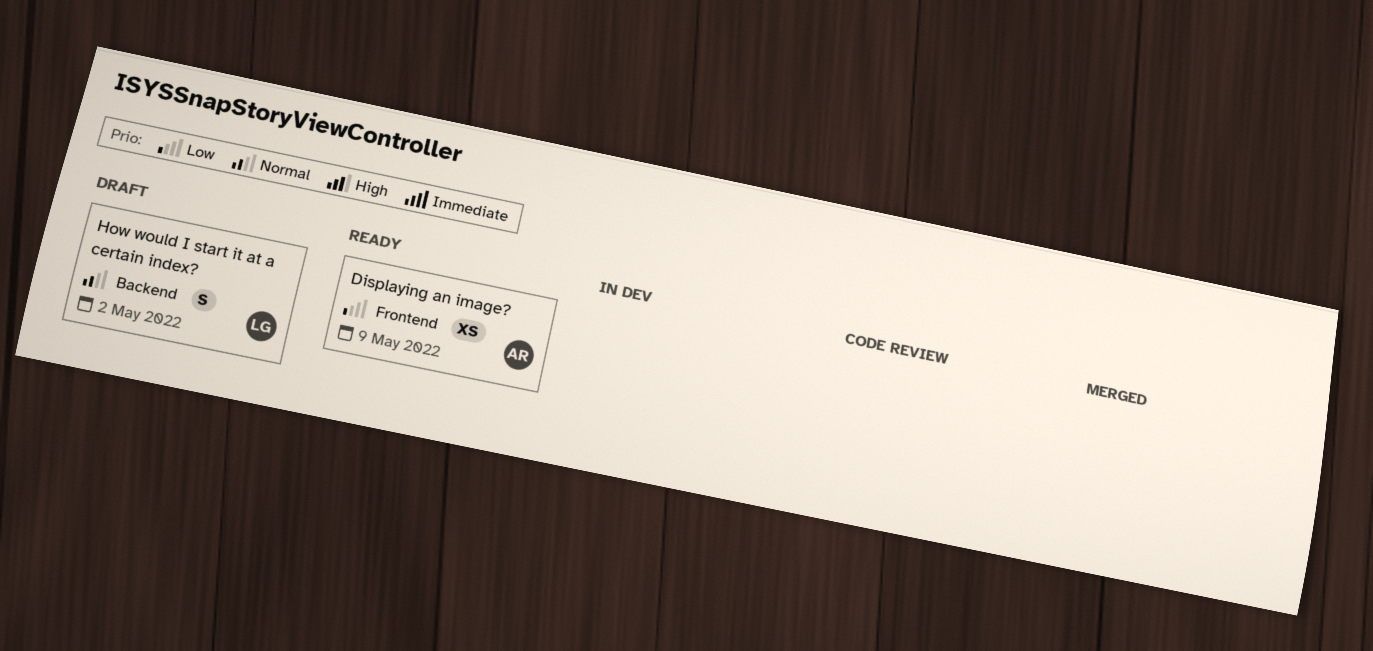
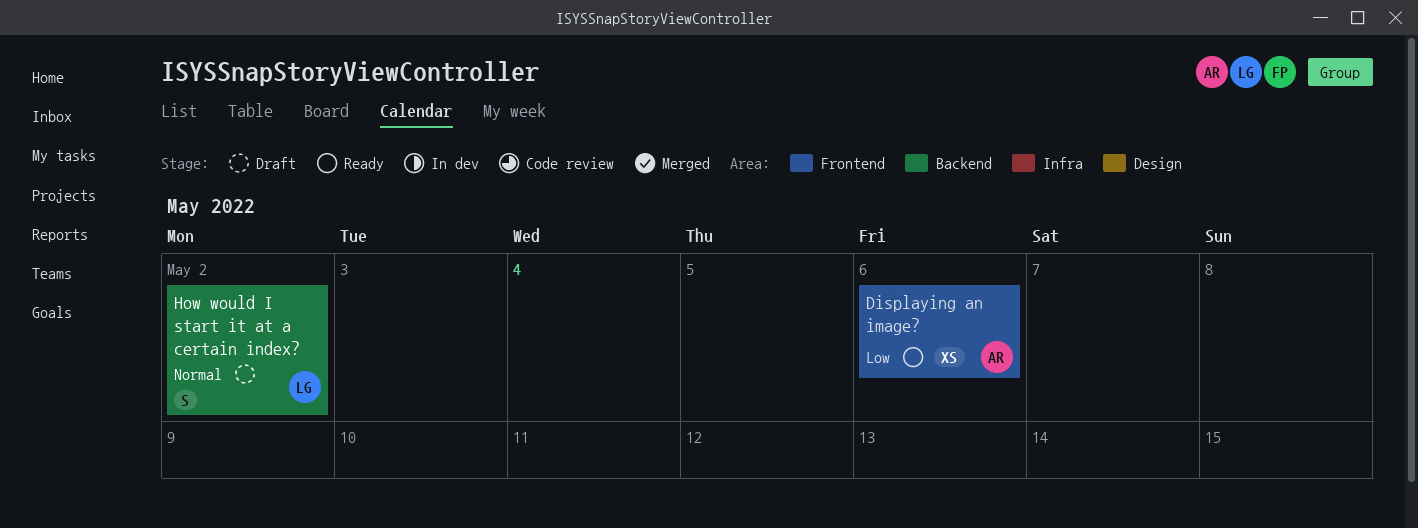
Displaying an image?, due: May 9 -> May 6

